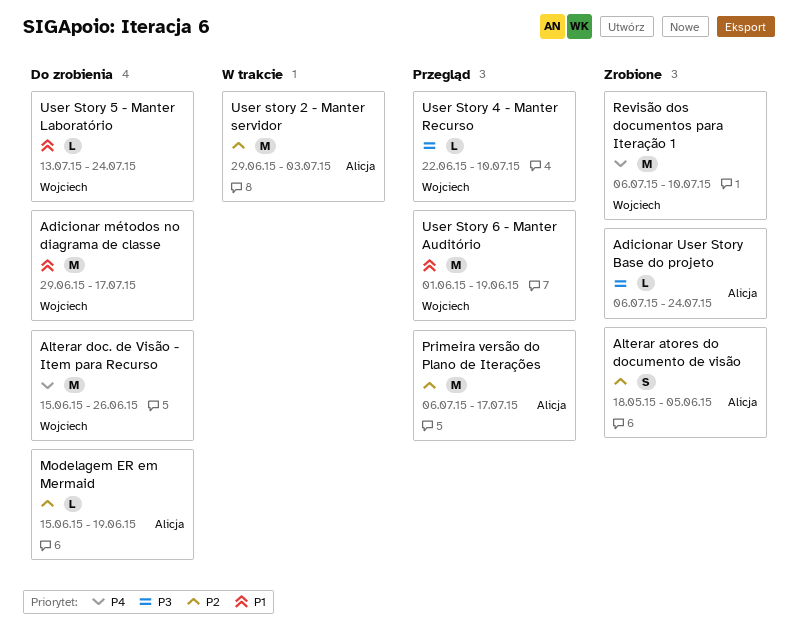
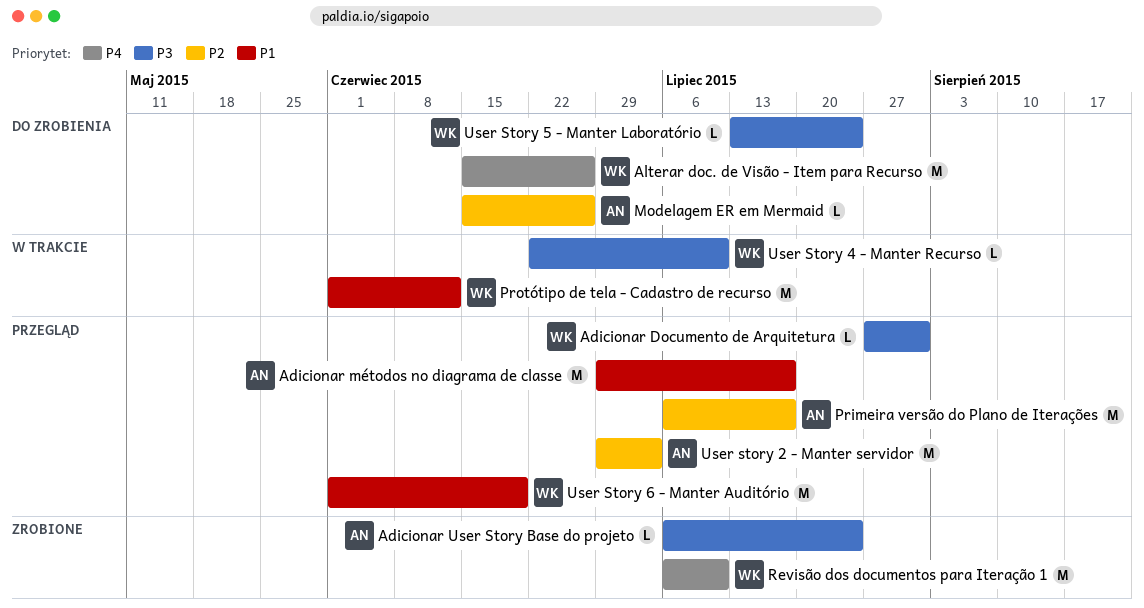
Adicionar Documento de Arquitetura: none -> present
Adicionar métodos no diagrama de classe, status: Do zrobienia -> Przegląd
Adicionar métodos no diagrama de classe, owner: Wojciech -> Alicja
Alterar atores do documento de visão: present -> none
Modelagem ER em Mermaid, due: Jun 19 -> Jun 26
Protótipo de tela - Cadastro de recurso: none -> present
User story 2 - Manter servidor, status: W trakcie -> Przegląd
User Story 4 - Manter Recurso, status: Przegląd -> W trakcie
User Story 5 - Manter Laboratório, priority: P1 -> P3

